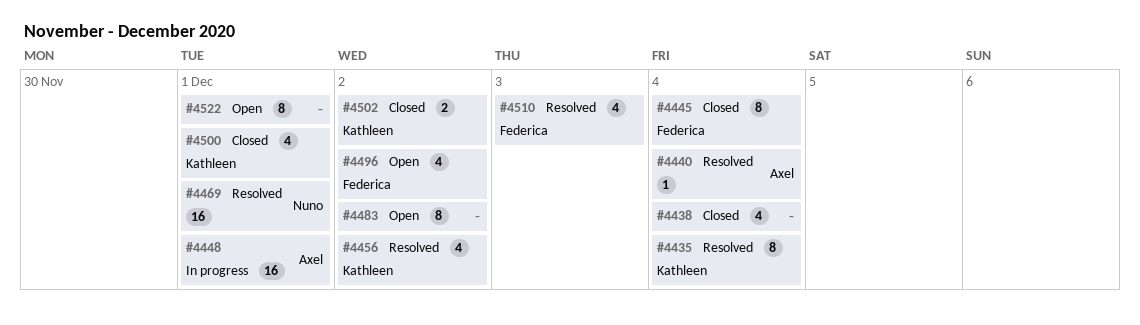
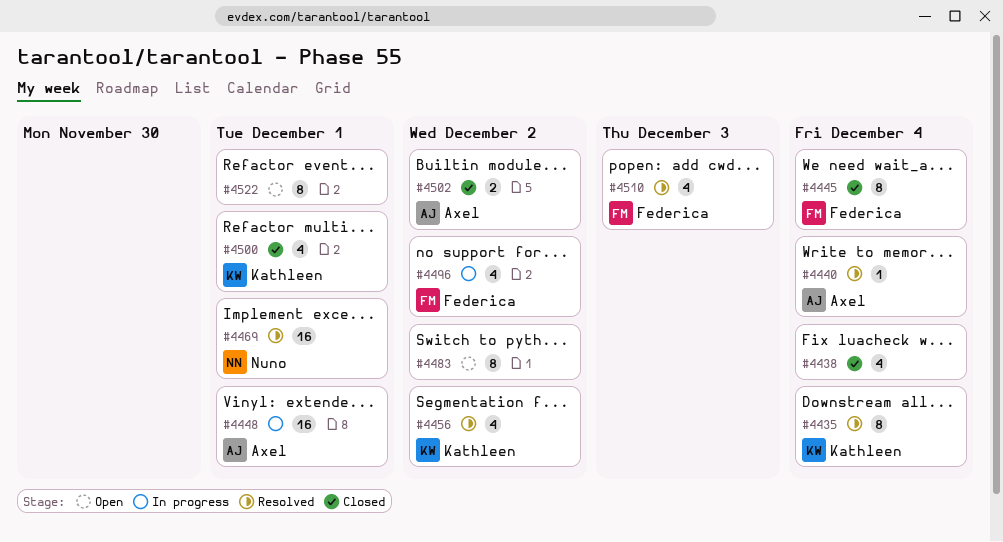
#4496, status: Open -> In progress
#4502, owner: Kathleen -> Axel

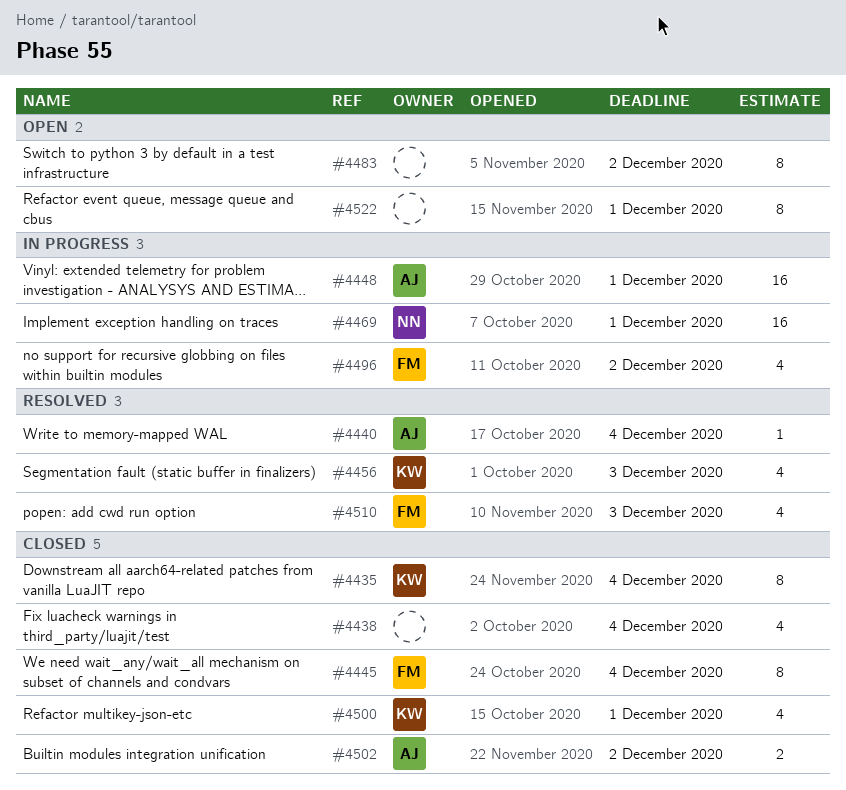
#4435, status: Resolved -> Closed
#4456, due: Dec 2 -> Dec 3
#4469, status: Resolved -> In progress

